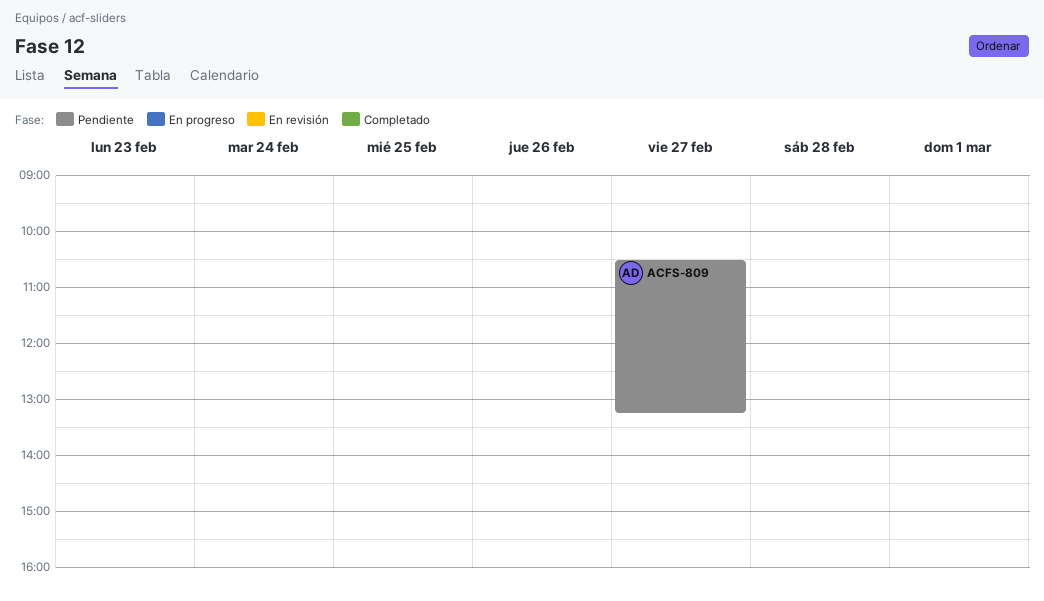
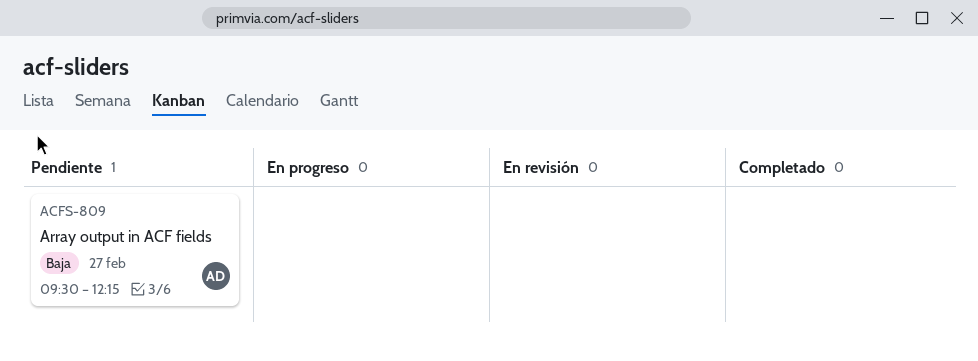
ACFS-809, begins: 10:30 -> 09:30
ACFS-809, ends: 13:15 -> 12:15

